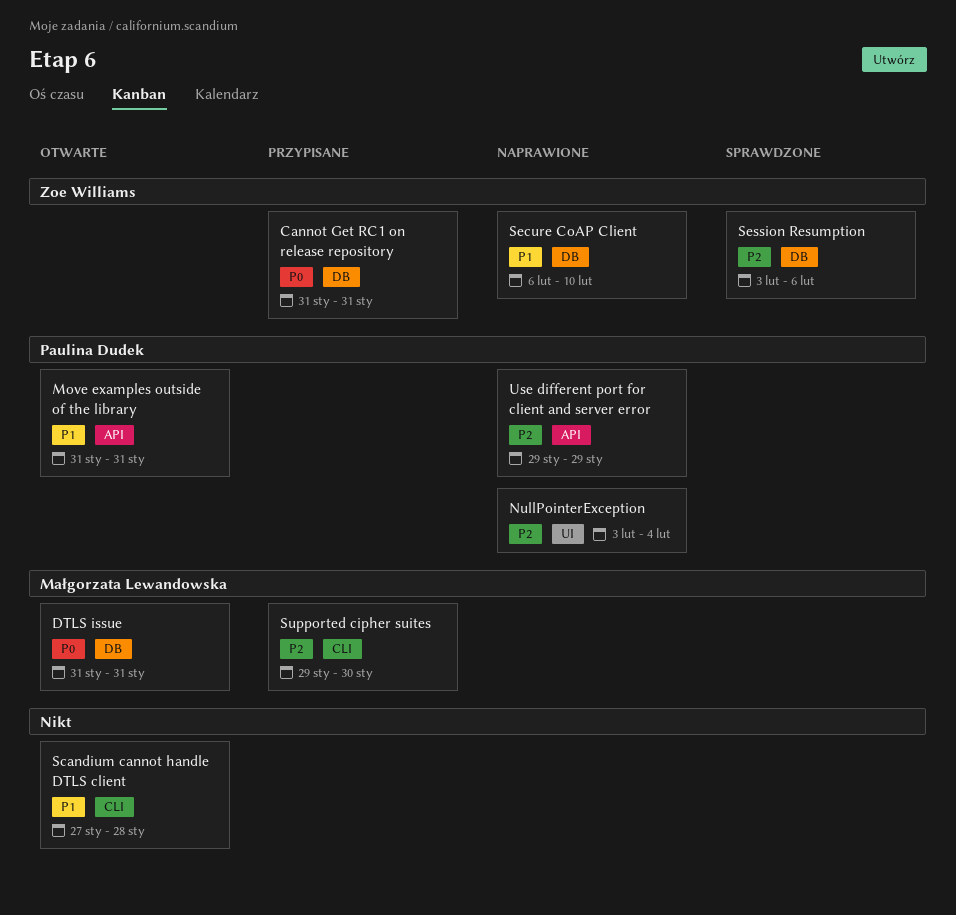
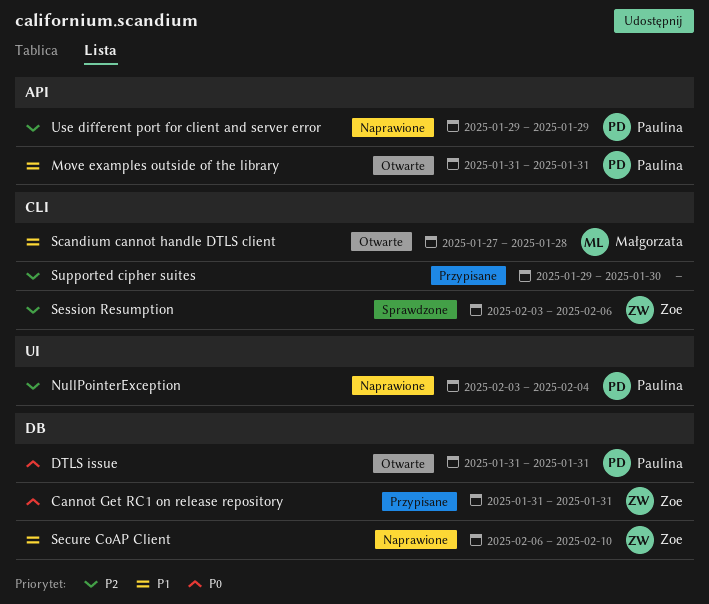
DTLS issue, owner: Małgorzata Lewandowska -> Paulina Dudek
Scandium cannot handle DTLS client, owner: none -> Małgorzata Lewandowska
Session Resumption, label: DB -> CLI
Supported cipher suites, owner: Małgorzata Lewandowska -> none

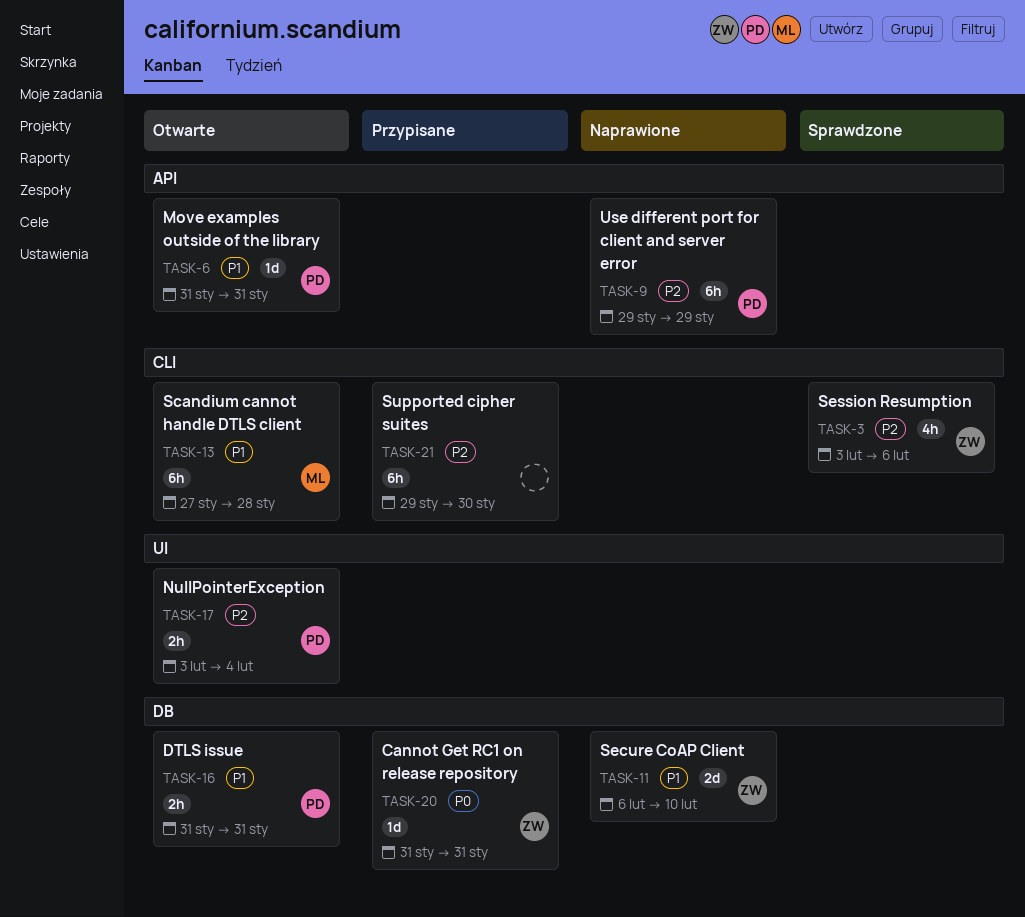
DTLS issue, priority: P0 -> P1
NullPointerException, status: Naprawione -> Otwarte

